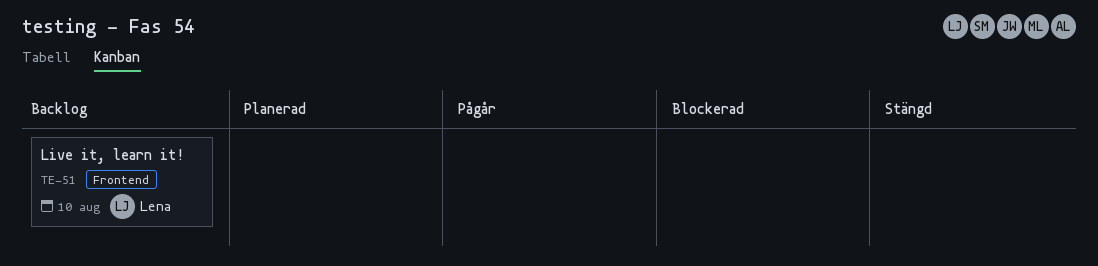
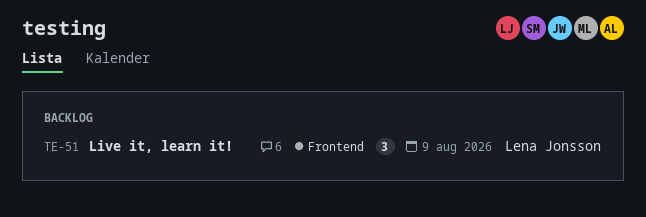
TE-51, due: Aug 10 -> Aug 9

